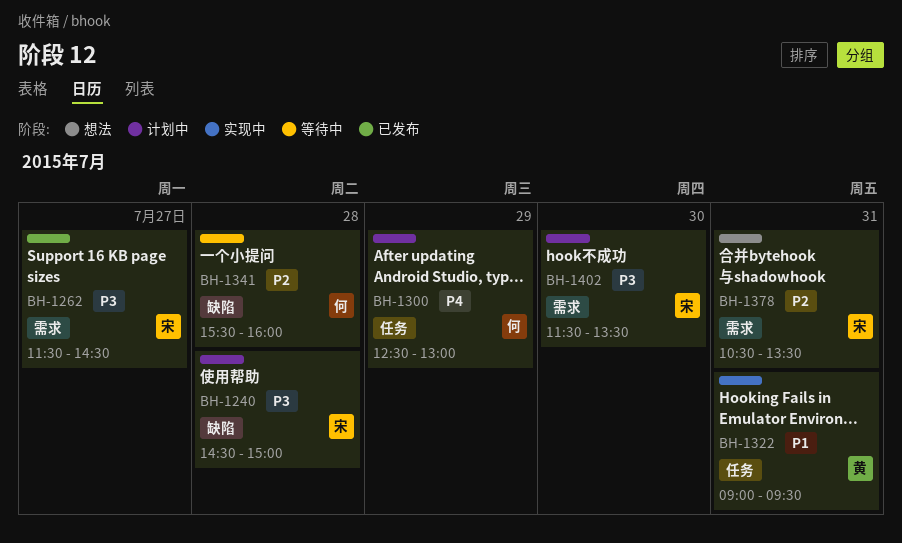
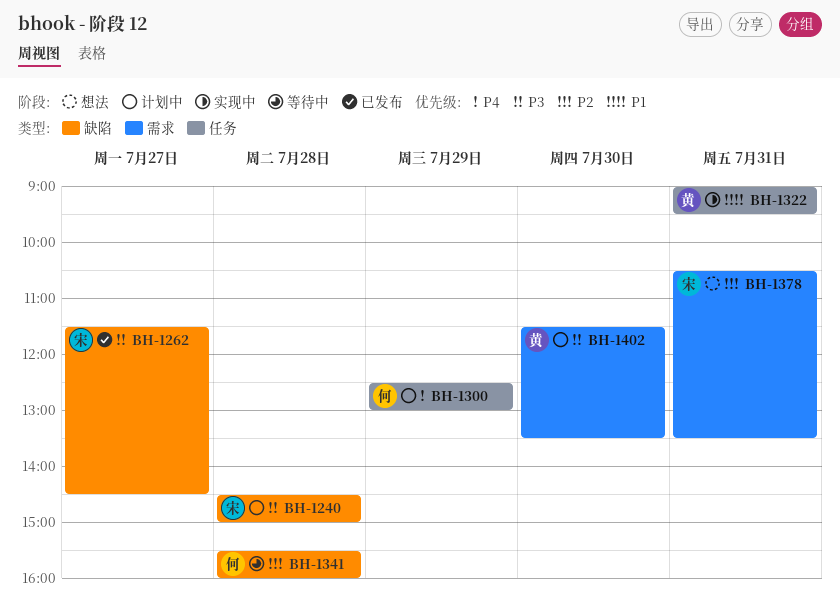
BH-1262, label: 需求 -> 缺陷
BH-1402, owner: 宋 -> 黄

